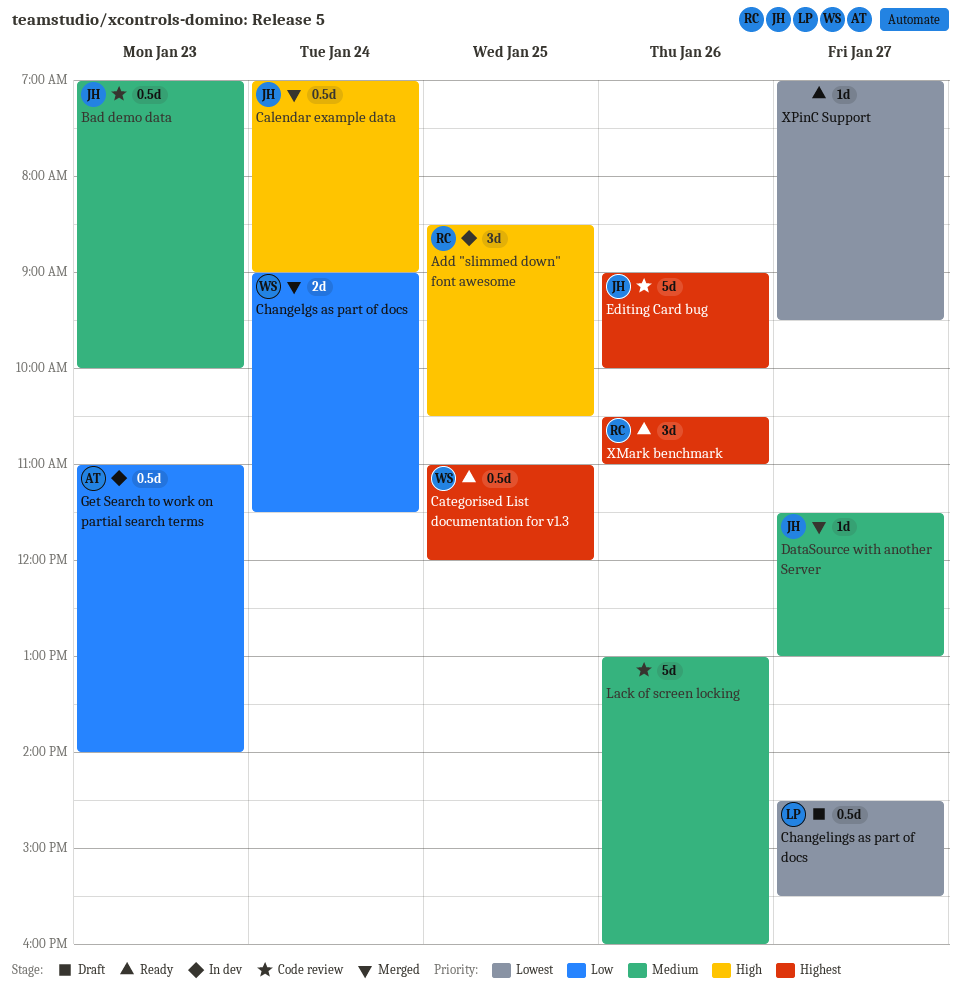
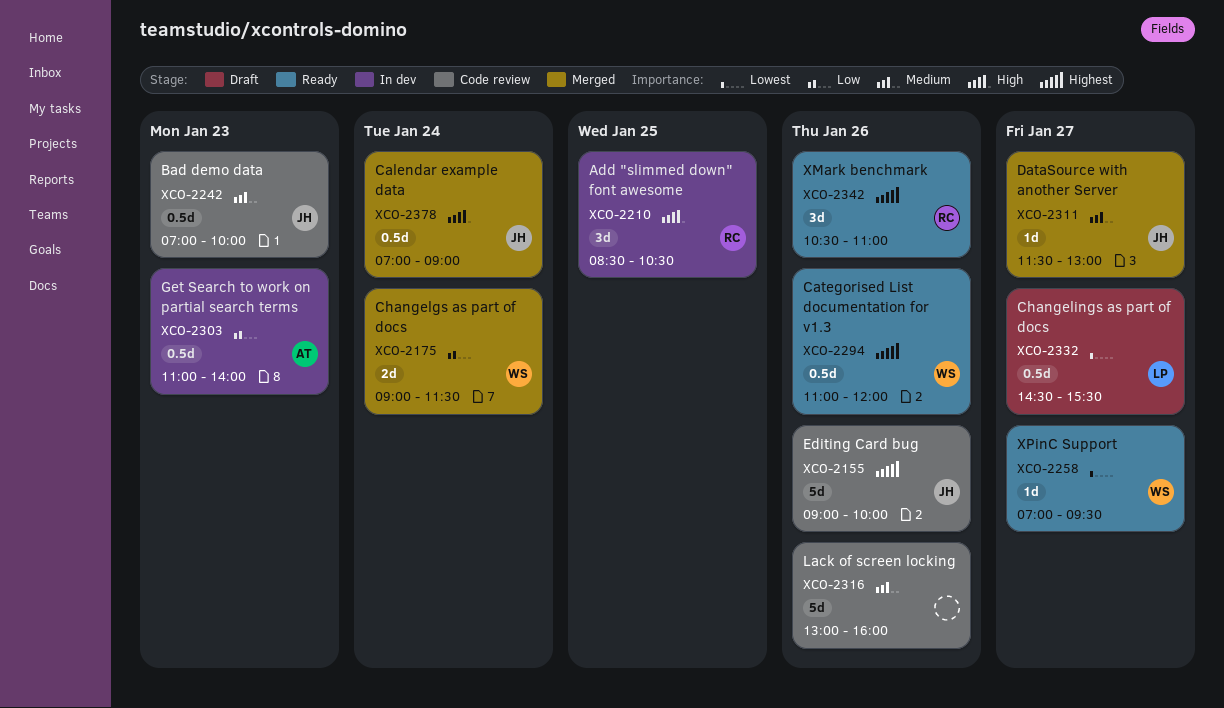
Categorised List documentation for v1.3, day: Jan 25 -> Jan 26
XPinC Support, owner: none -> WS

